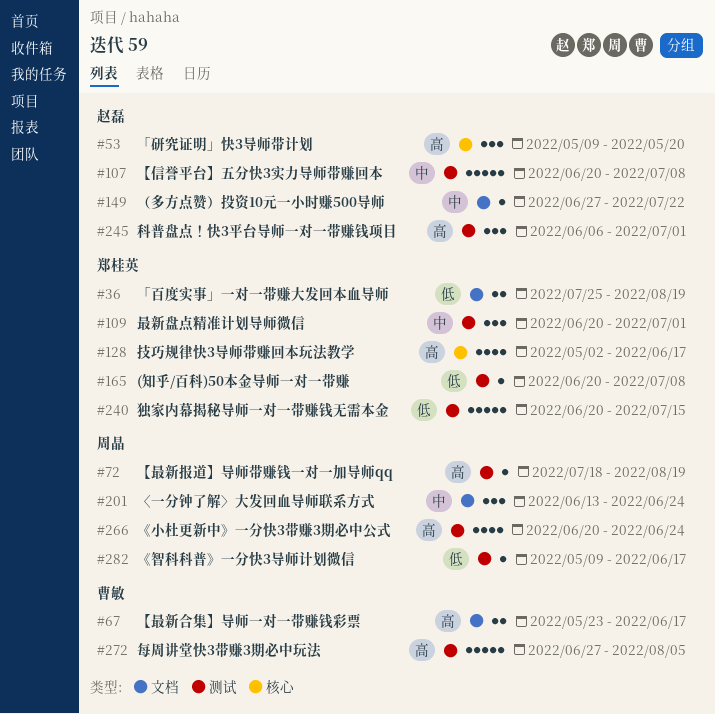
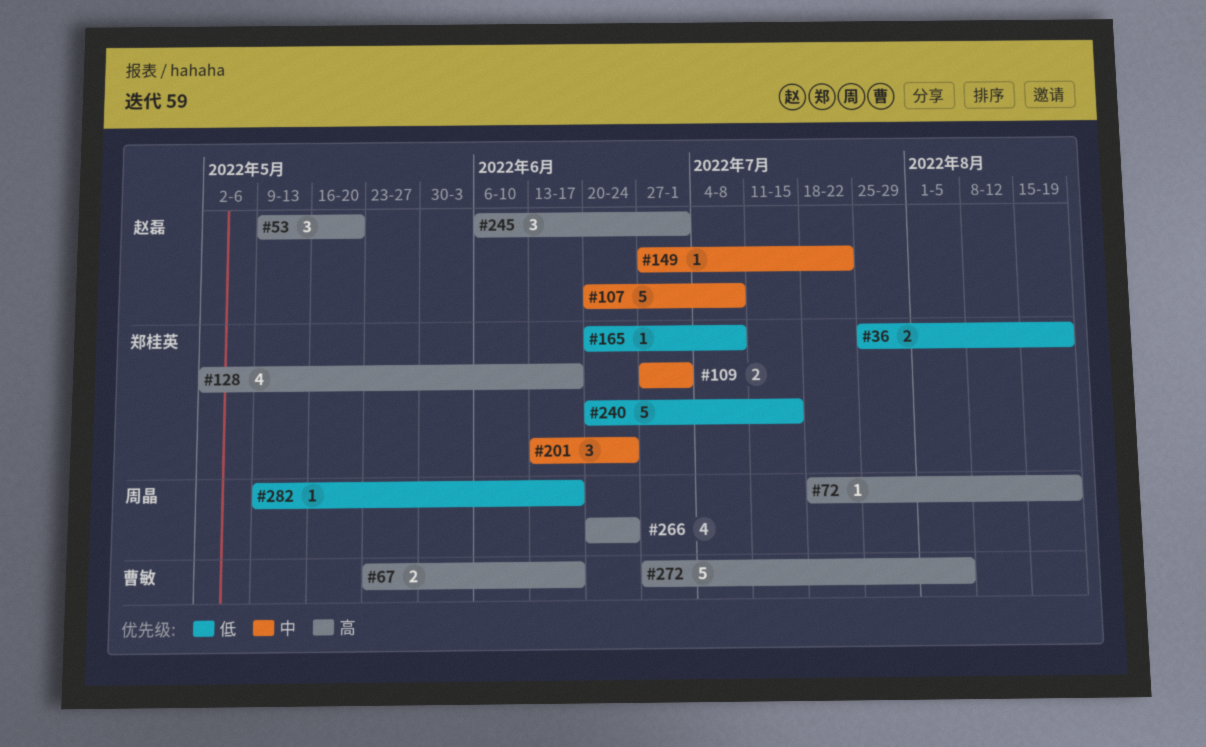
#109, estimate: 3 -> 2
#109, start: Jun 20 -> Jun 27
#201, owner: 周晶 -> 郑桂英

